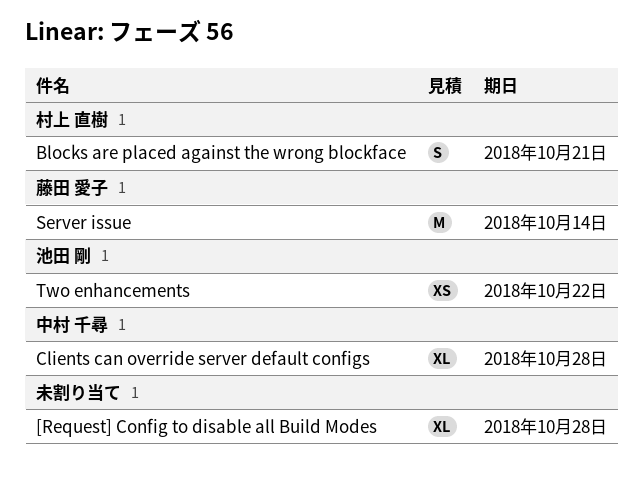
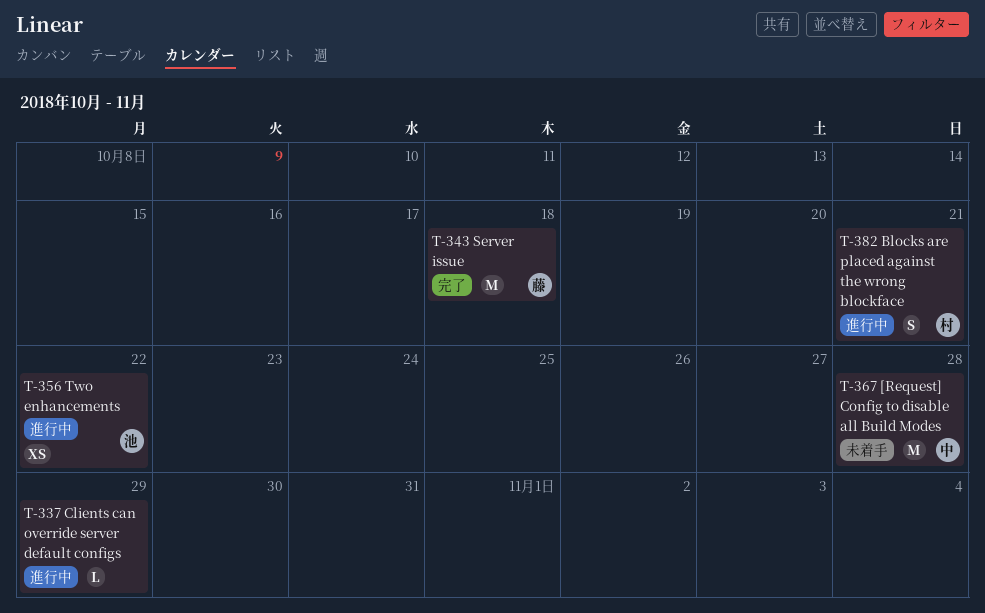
[Request] Config to disable all Build Modes, owner: none -> 中村 千尋
[Request] Config to disable all Build Modes, estimate: XL -> M
Clients can override server default configs, owner: 中村 千尋 -> none
Clients can override server default configs, estimate: XL -> L
Clients can override server default configs, due: Oct 28 -> Oct 29
Server issue, due: Oct 14 -> Oct 18

